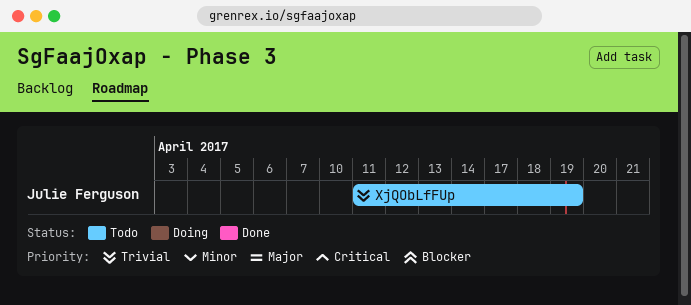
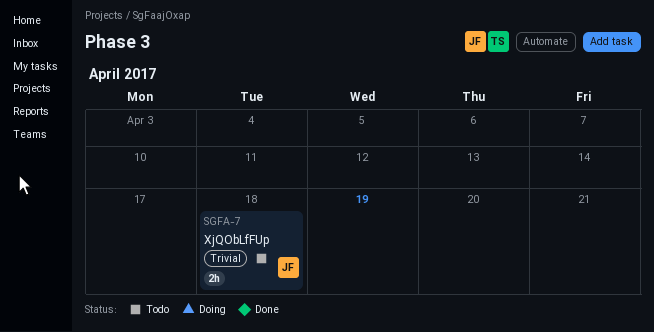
XjQObLfFUp, due: Apr 19 -> Apr 18

